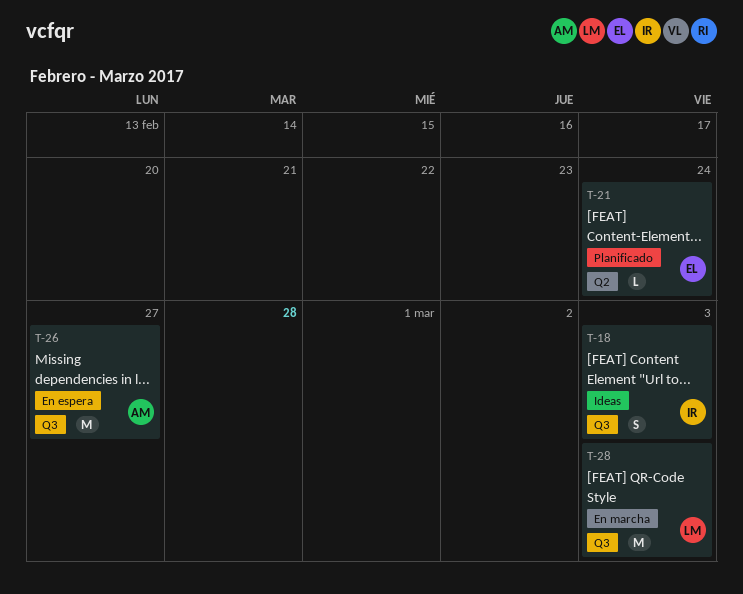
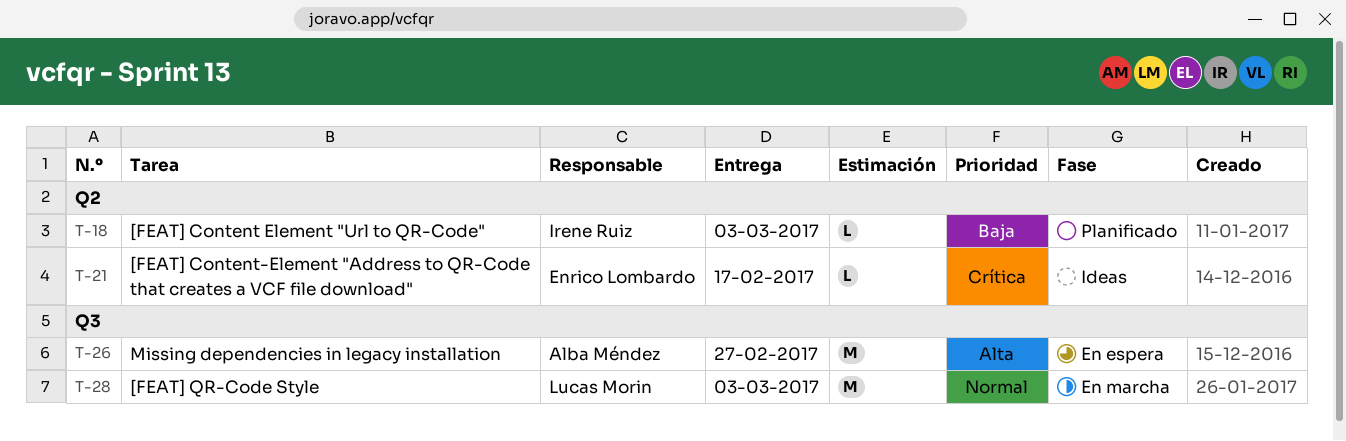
T-18, status: Ideas -> Planificado
T-18, label: Q3 -> Q2
T-18, estimate: S -> L
T-21, status: Planificado -> Ideas
T-21, due: Feb 24 -> Feb 17

